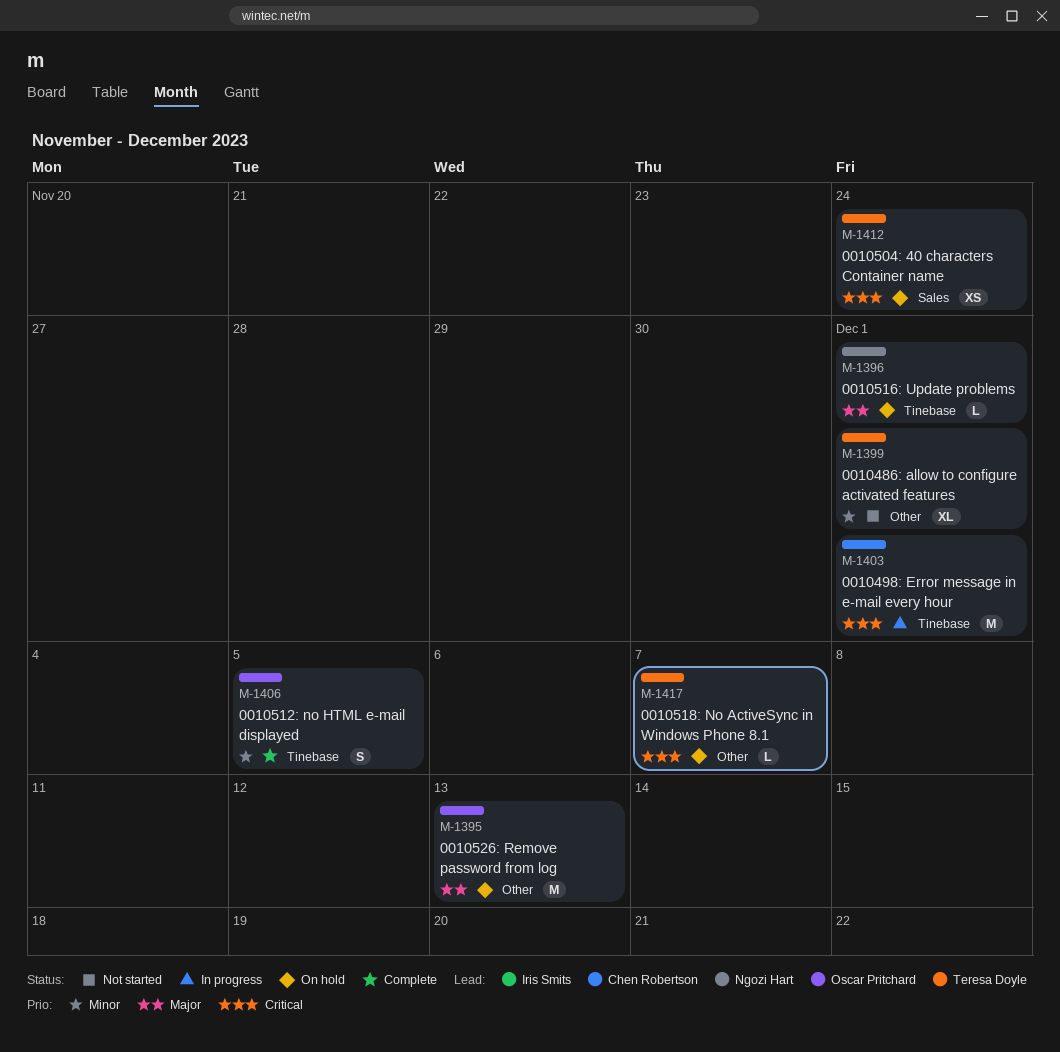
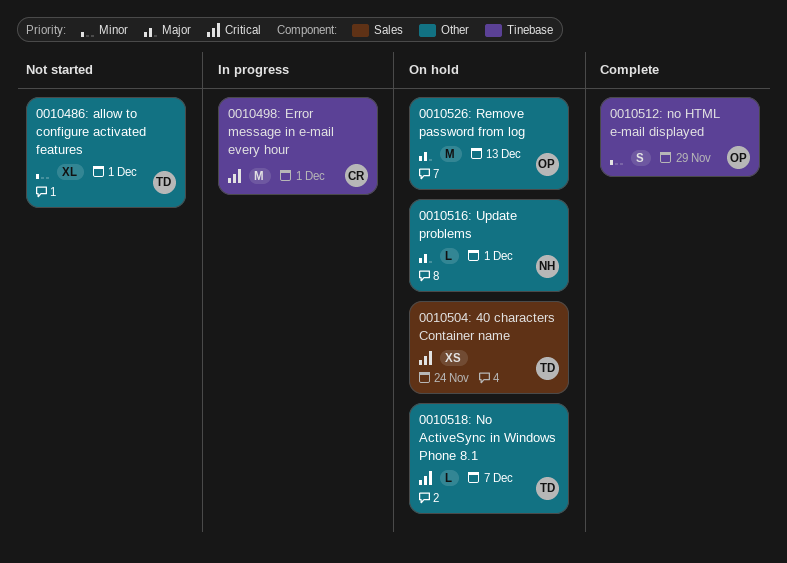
0010512: no HTML e-mail displayed, due: Dec 5 -> Nov 29
0010516: Update problems, label: Tinebase -> Other

